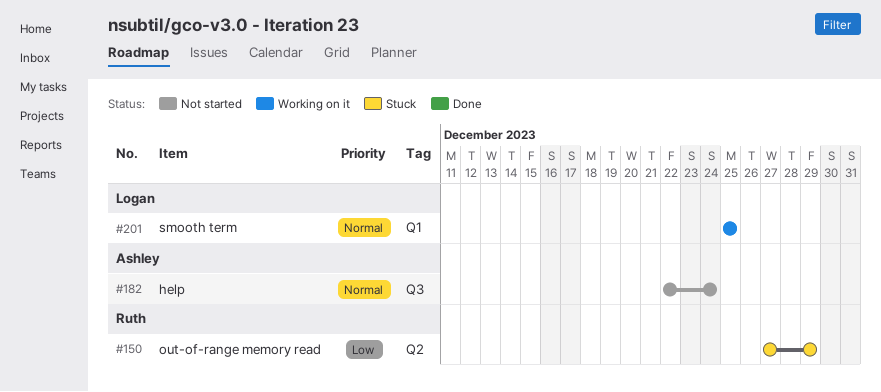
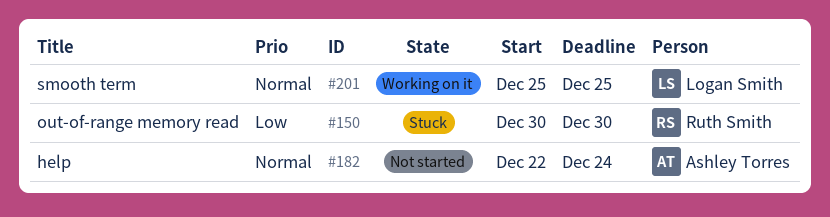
#150, start: Dec 27 -> Dec 30
#150, due: Dec 29 -> Dec 30

